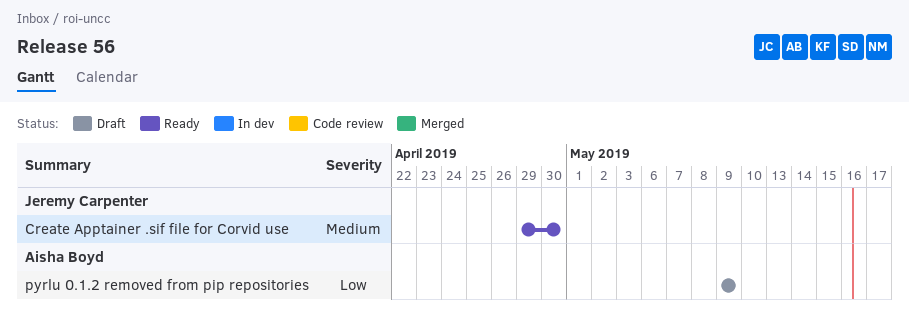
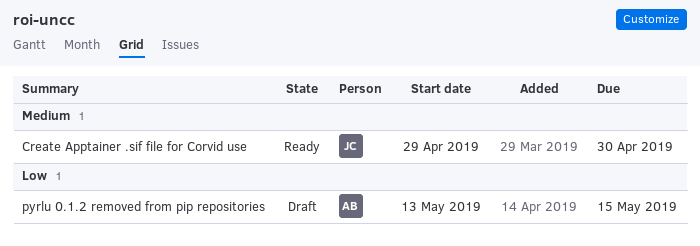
pyrlu 0.1.2 removed from pip repositories, start: May 9 -> May 13
pyrlu 0.1.2 removed from pip repositories, due: May 9 -> May 15

